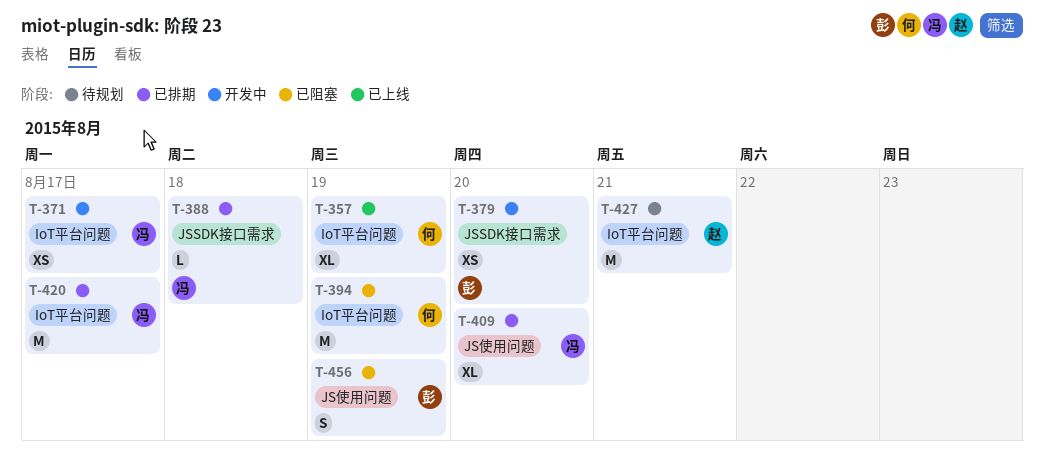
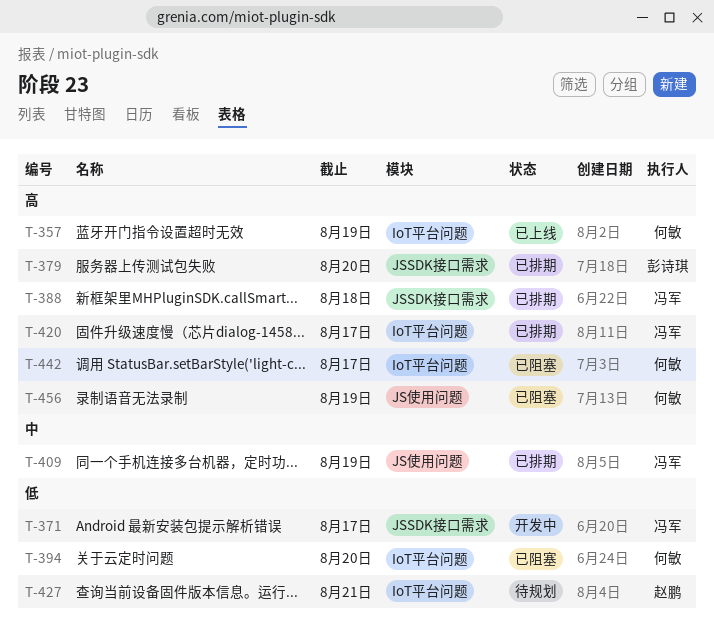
T-371, label: IoT平台问题 -> JSSDK接口需求
T-379, status: 开发中 -> 已排期
T-394, due: Aug 19 -> Aug 20
T-409, due: Aug 20 -> Aug 19
T-442: none -> present
T-456, owner: 彭诗琪 -> 何敏

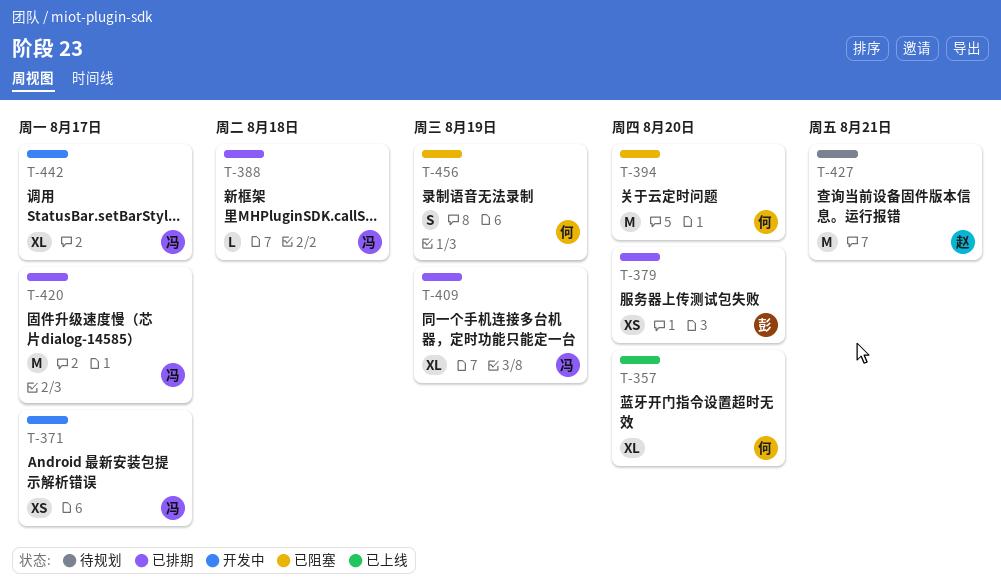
T-357, due: Aug 19 -> Aug 20
T-442, status: 已阻塞 -> 开发中
T-442, owner: 何敏 -> 冯军

